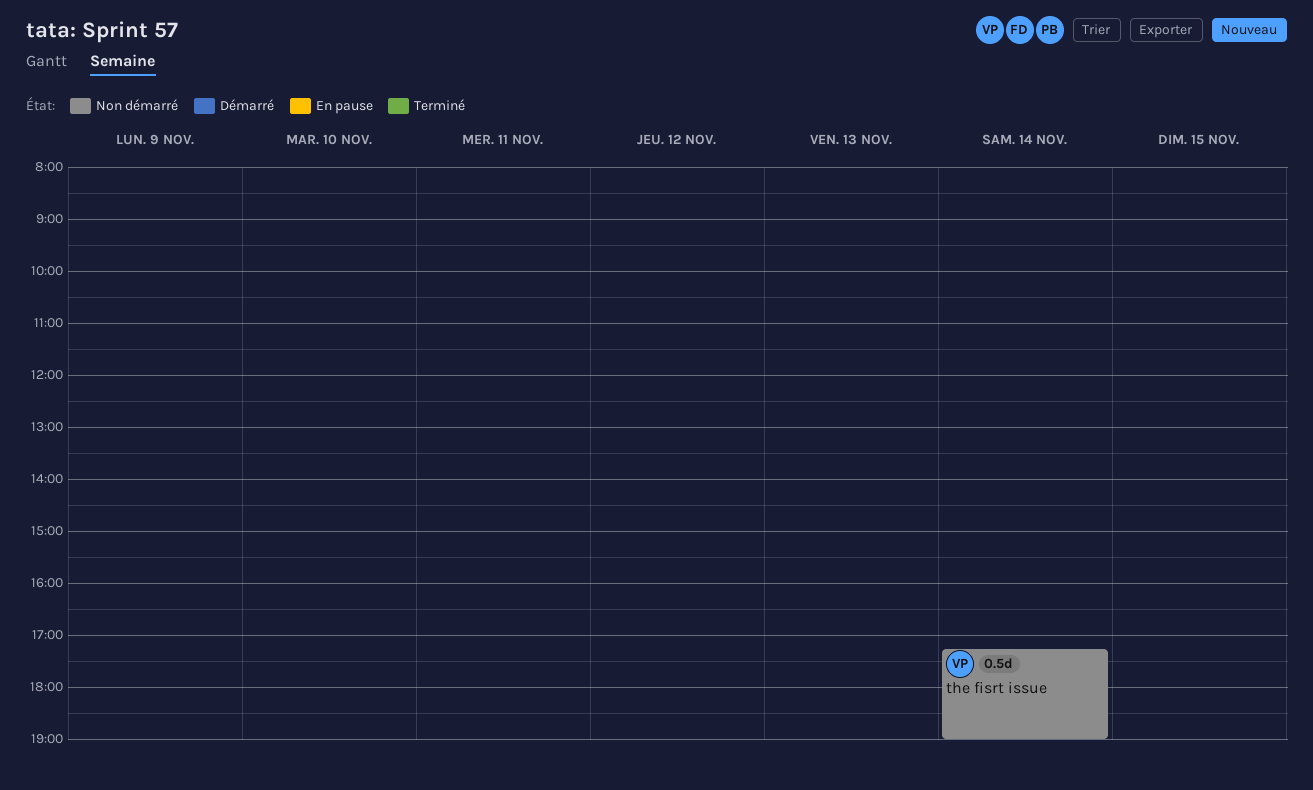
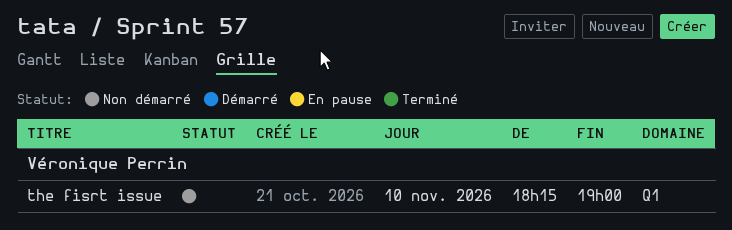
the fisrt issue, day: Nov 14 -> Nov 10
the fisrt issue, begins: 17:15 -> 18:15

